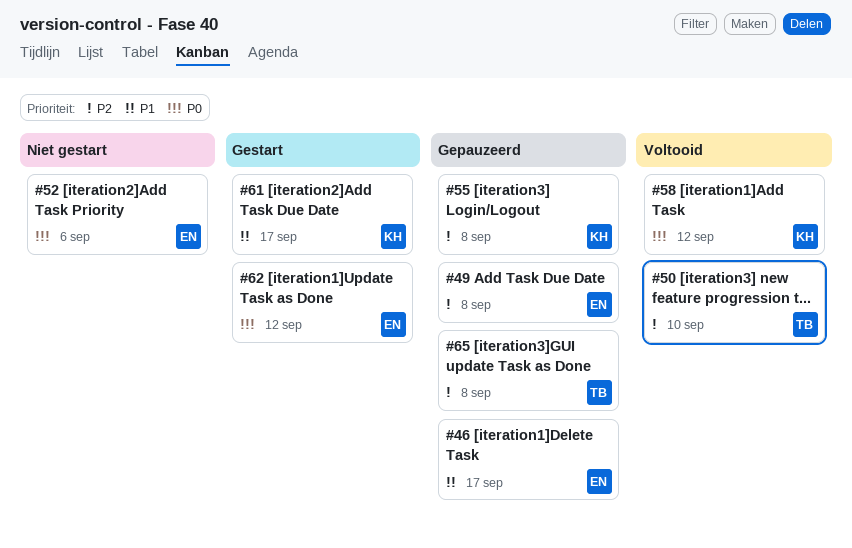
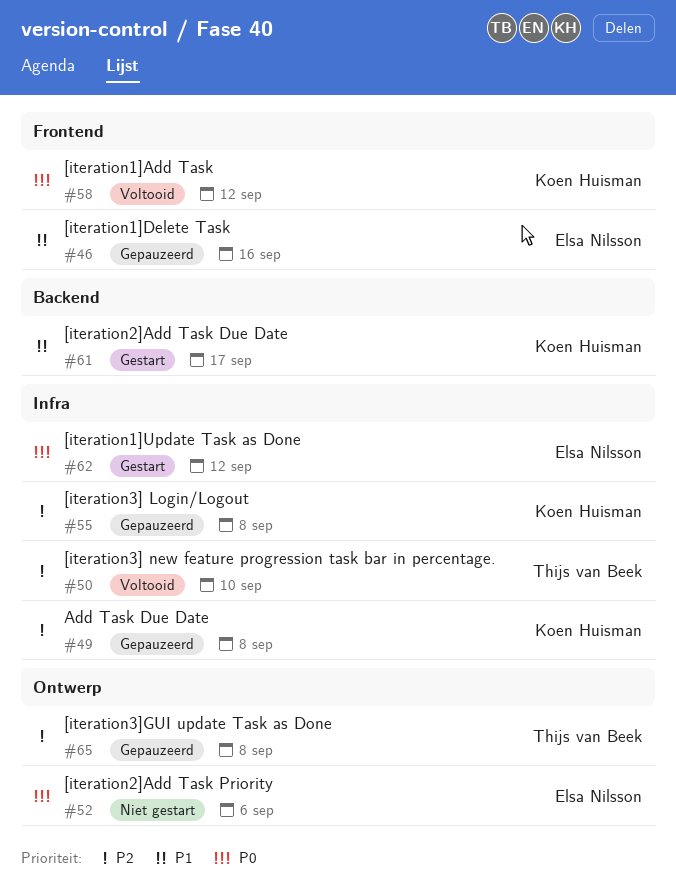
#46, due: Sep 17 -> Sep 16
#49, owner: Elsa Nilsson -> Koen Huisman

